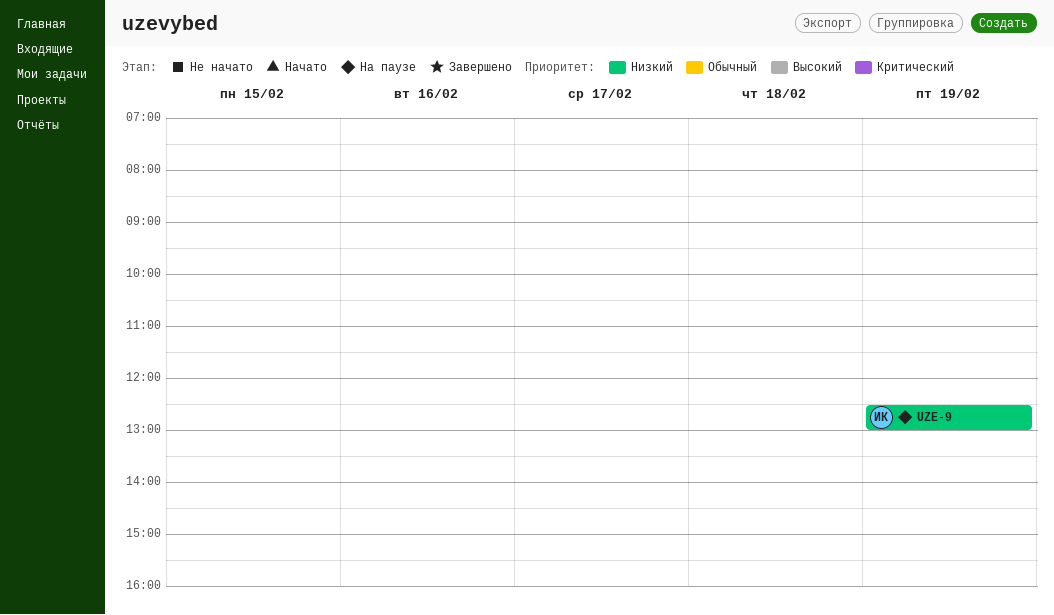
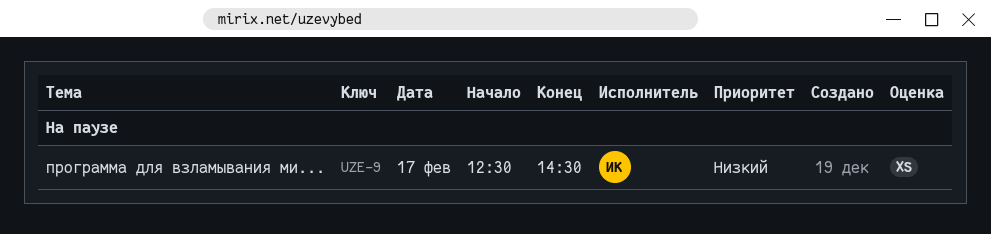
UZE-9, day: Feb 19 -> Feb 17
UZE-9, ends: 13:00 -> 14:30

